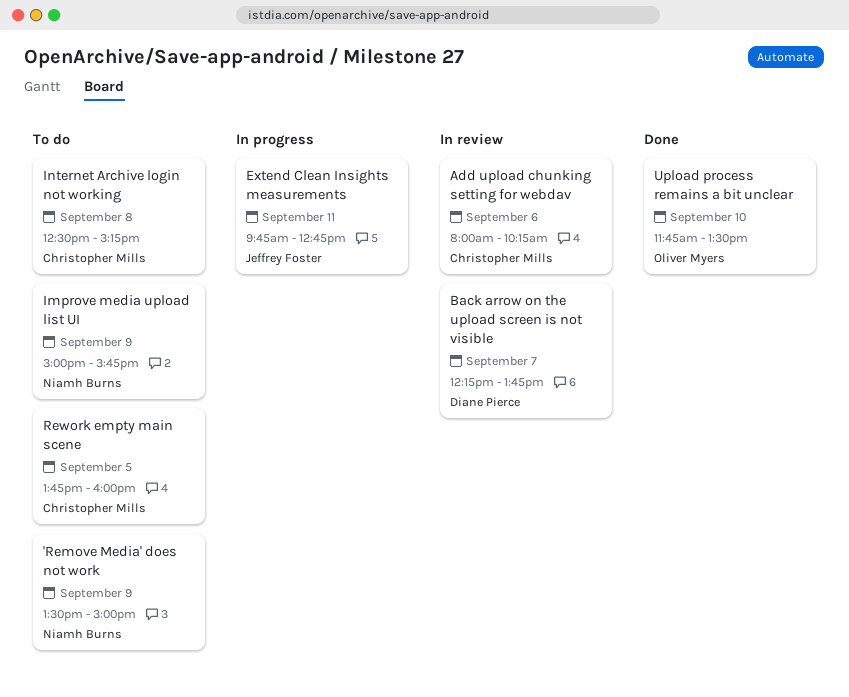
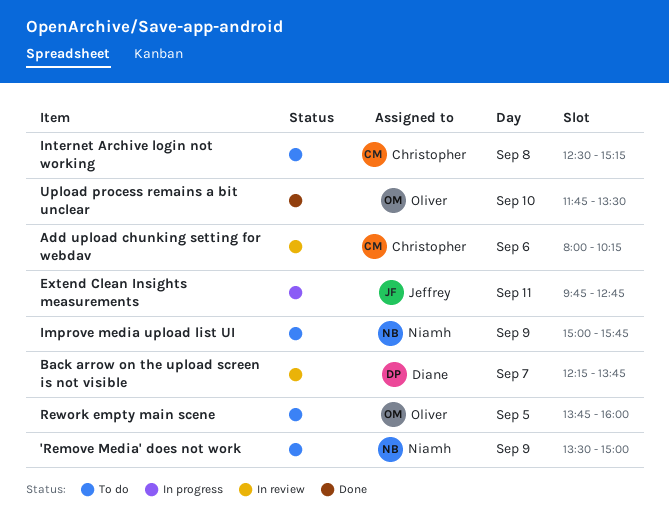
Rework empty main scene, owner: Christopher Mills -> Oliver Myers

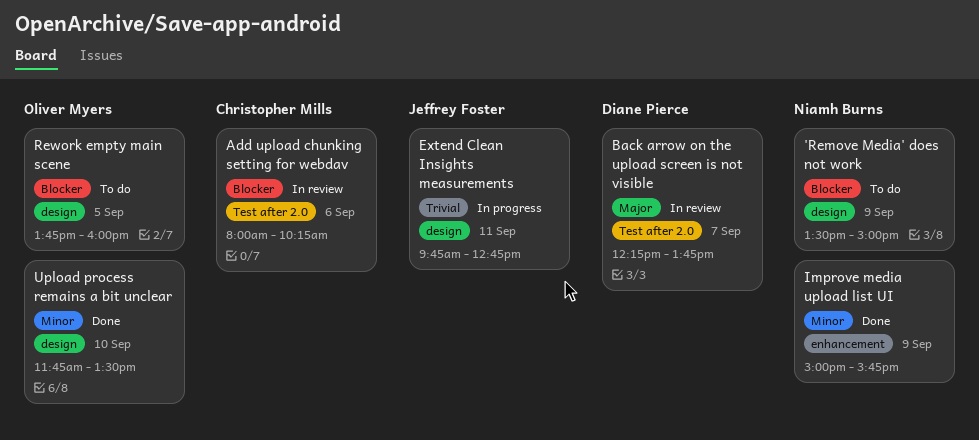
Improve media upload list UI, status: To do -> Done
Internet Archive login not working: present -> none

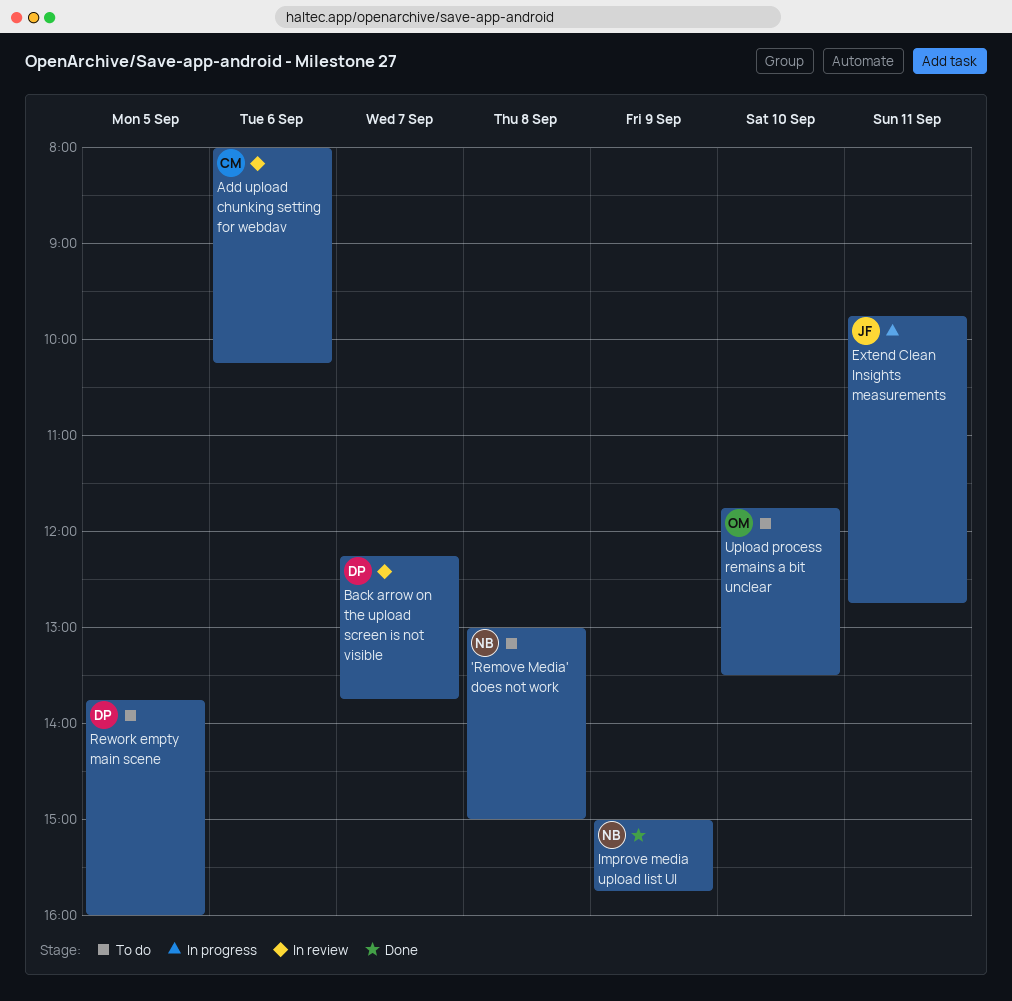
'Remove Media' does not work, day: Sep 9 -> Sep 8
'Remove Media' does not work, begins: 13:30 -> 13:00
Rework empty main scene, owner: Oliver Myers -> Diane Pierce
Upload process remains a bit unclear, status: Done -> To do

